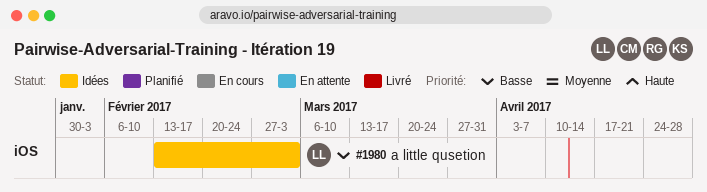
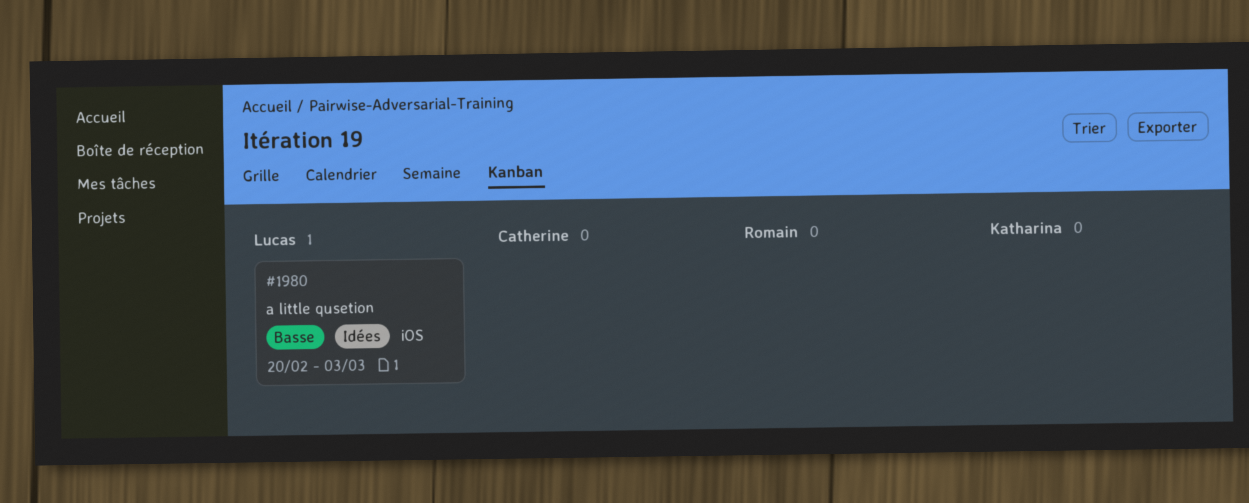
#1980, start: Feb 13 -> Feb 20

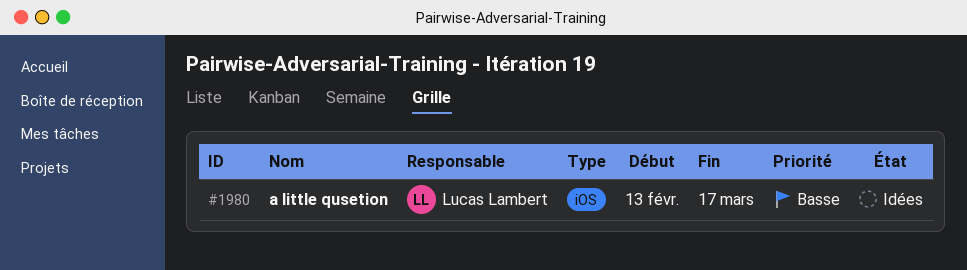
#1980, start: Feb 20 -> Feb 13
#1980, due: Mar 3 -> Mar 17

